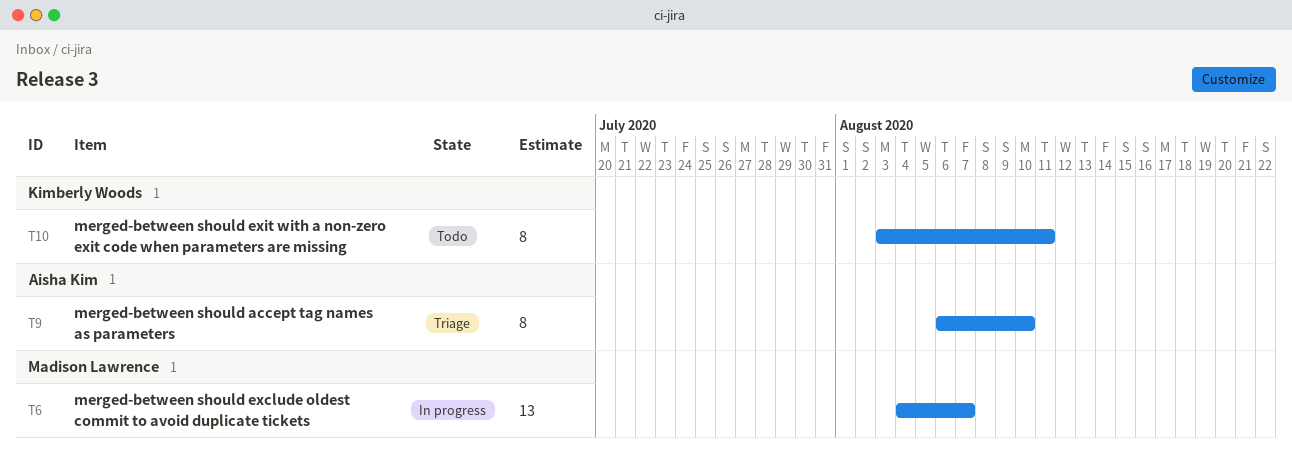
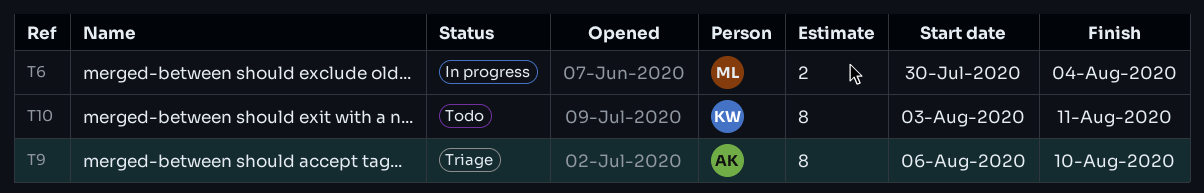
T6, estimate: 13 -> 2
T6, start: Aug 4 -> Jul 30
T6, due: Aug 7 -> Aug 4

